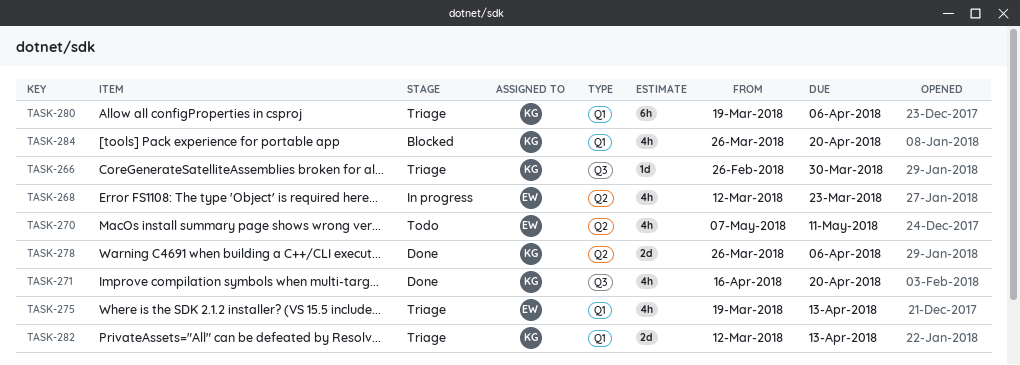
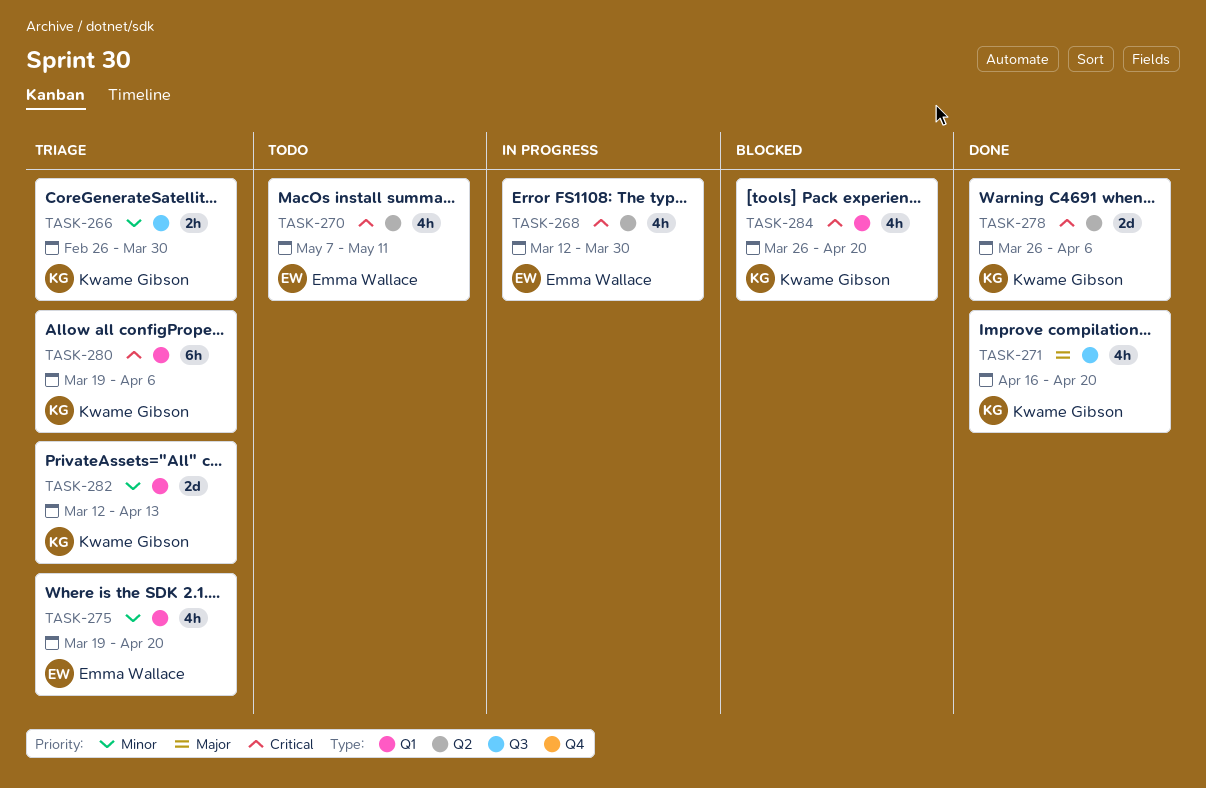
TASK-266, estimate: 1d -> 2h
TASK-268, due: Mar 23 -> Mar 30
TASK-275, due: Apr 13 -> Apr 20

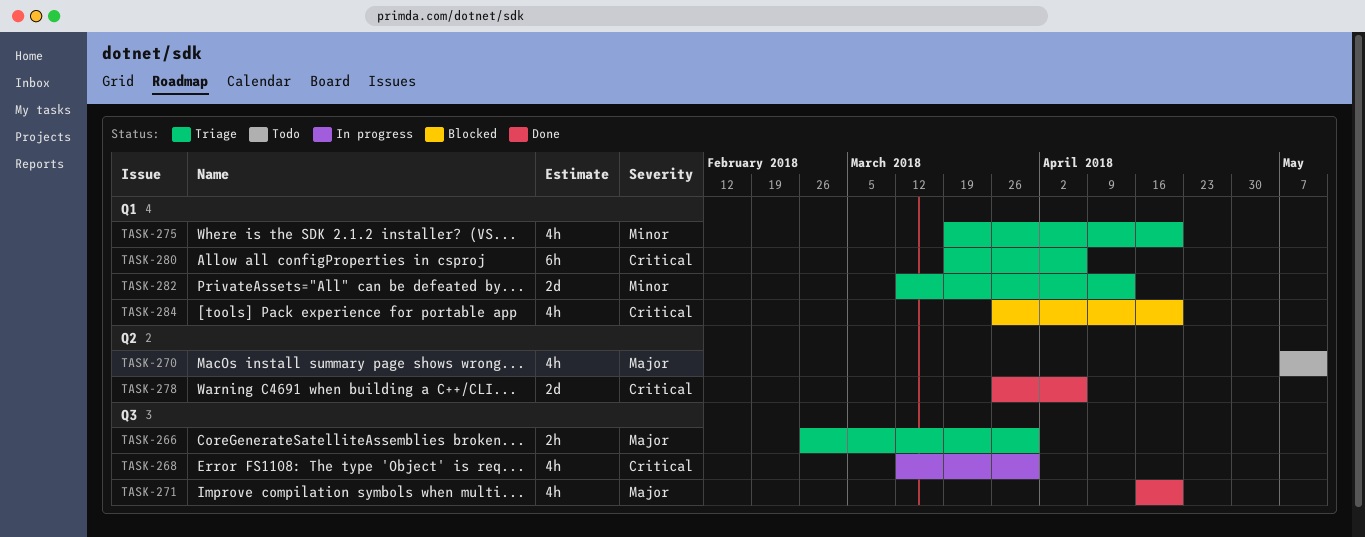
TASK-266, priority: Minor -> Major
TASK-268, label: Q2 -> Q3
TASK-270, priority: Critical -> Major

